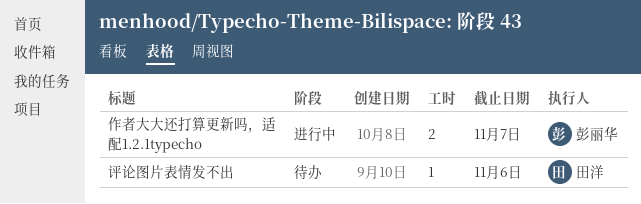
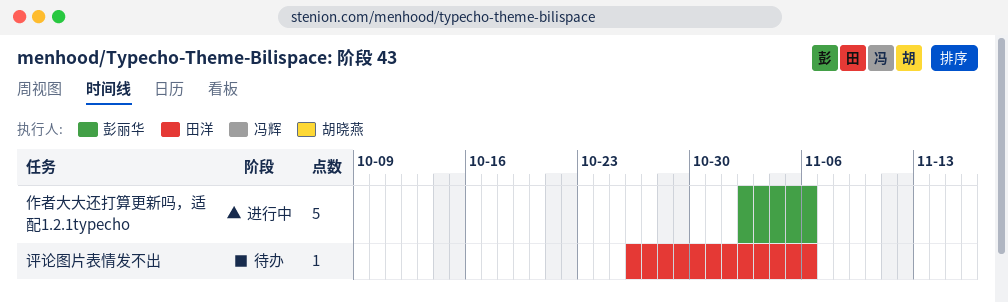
作者大大还打算更新吗，适配1.2.1typecho, estimate: 2 -> 5
作者大大还打算更新吗，适配1.2.1typecho, due: Nov 7 -> Nov 6

